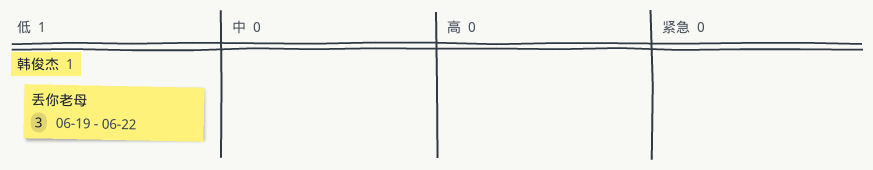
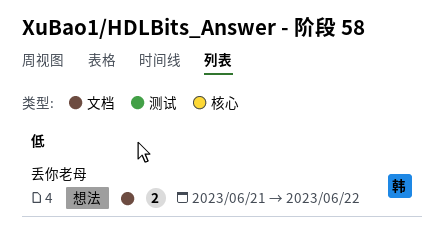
丢你老母, estimate: 3 -> 2
丢你老母, start: Jun 19 -> Jun 21

